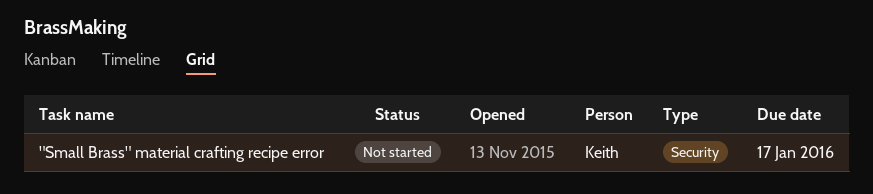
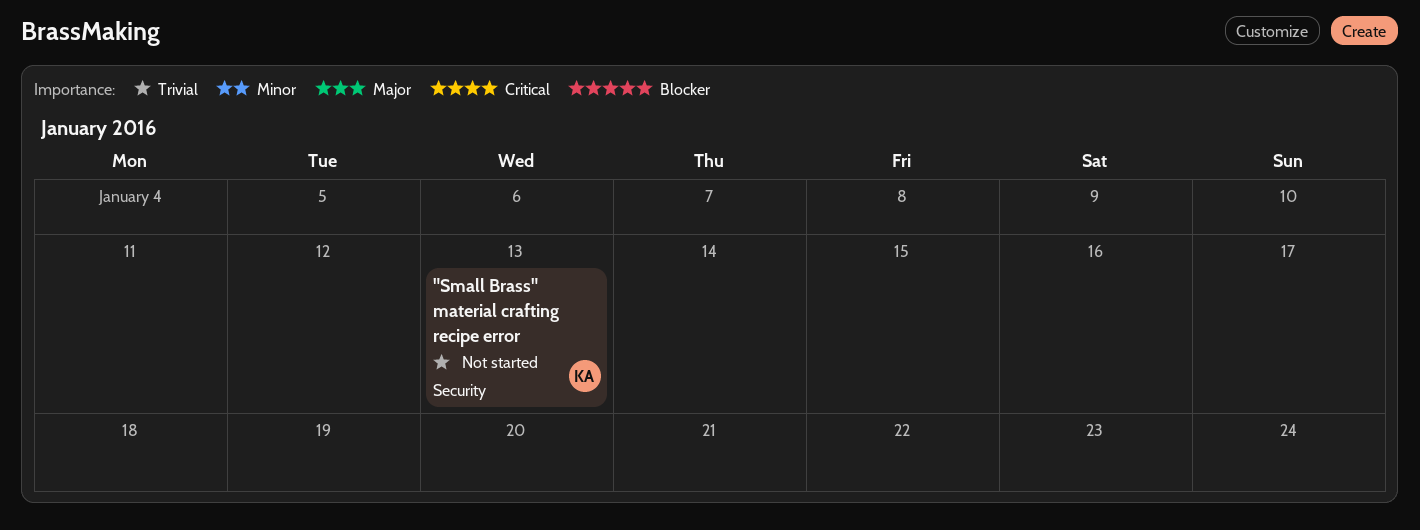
"Small Brass" material crafting recipe error, due: Jan 17 -> Jan 13

